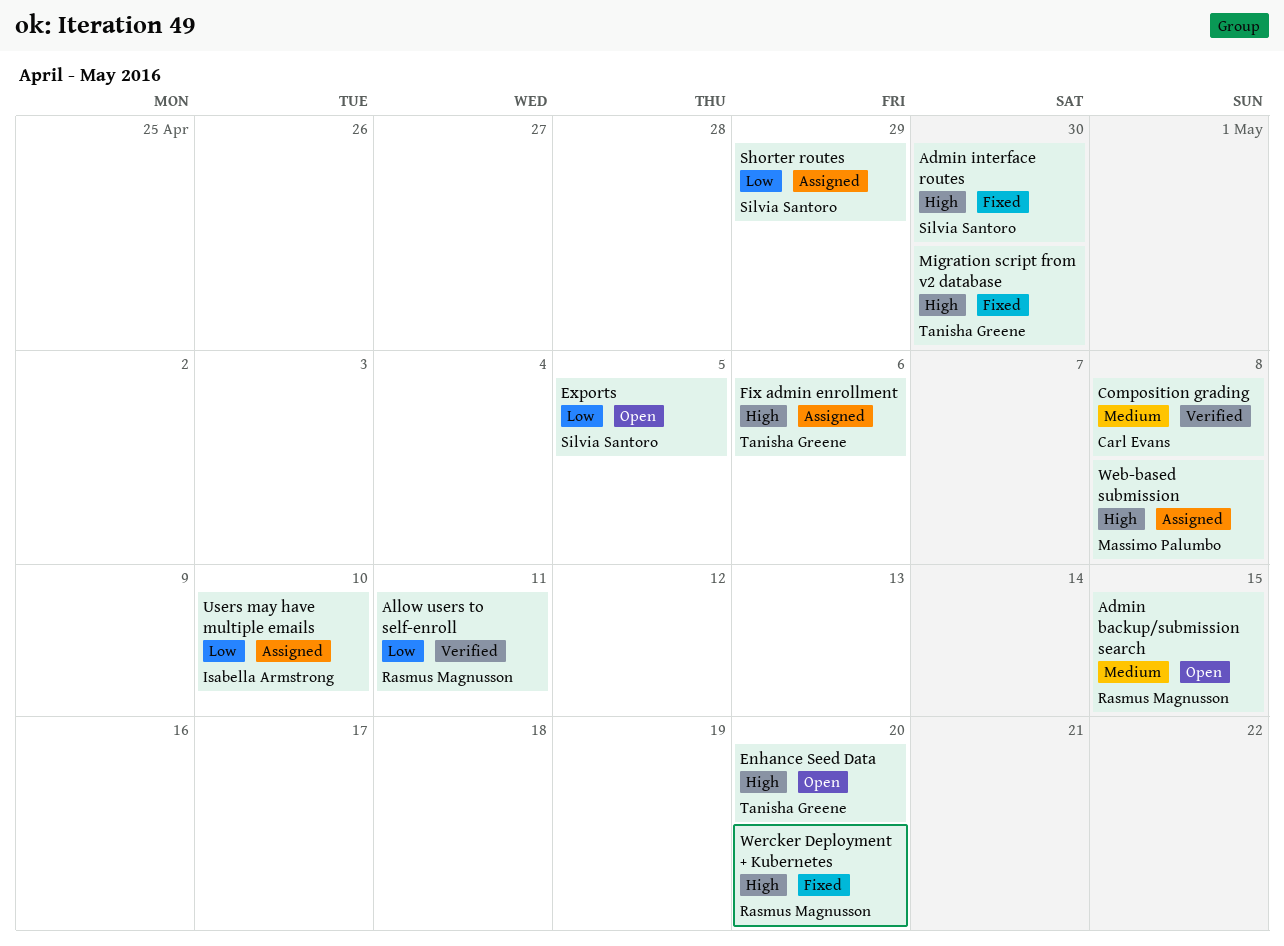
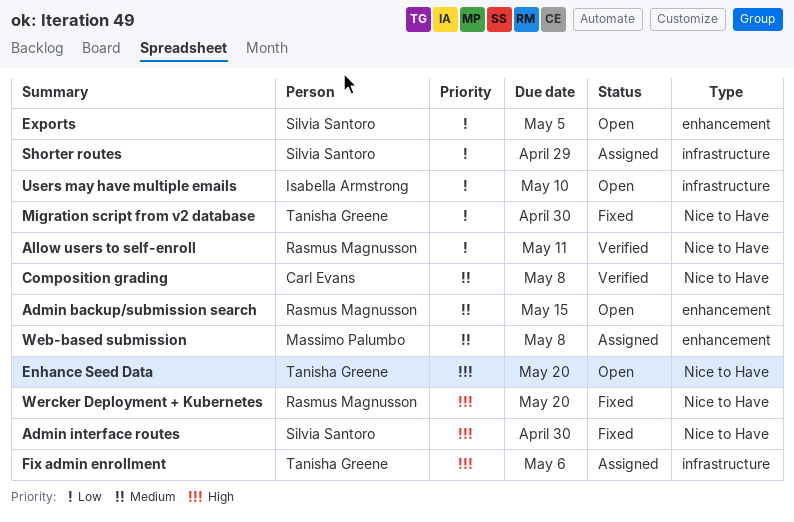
Migration script from v2 database, priority: High -> Low
Users may have multiple emails, status: Assigned -> Open
Web-based submission, priority: High -> Medium

